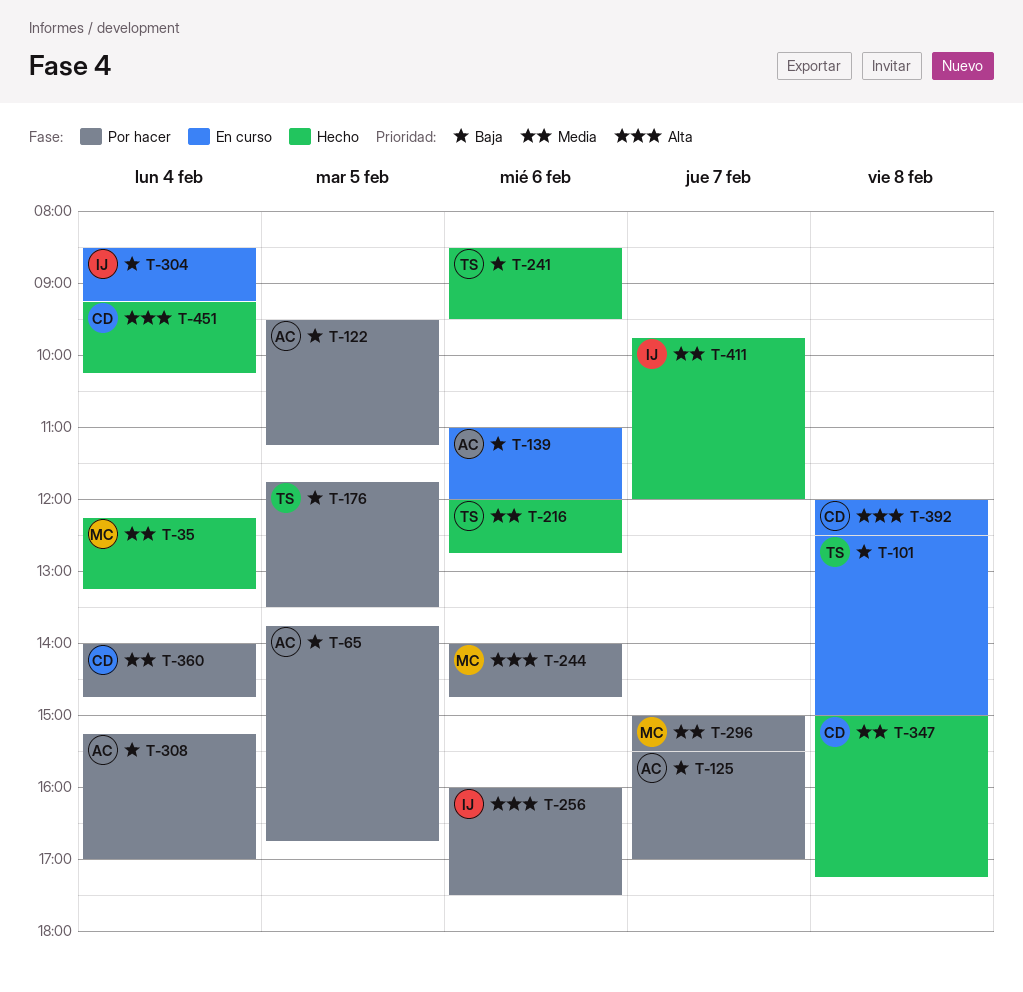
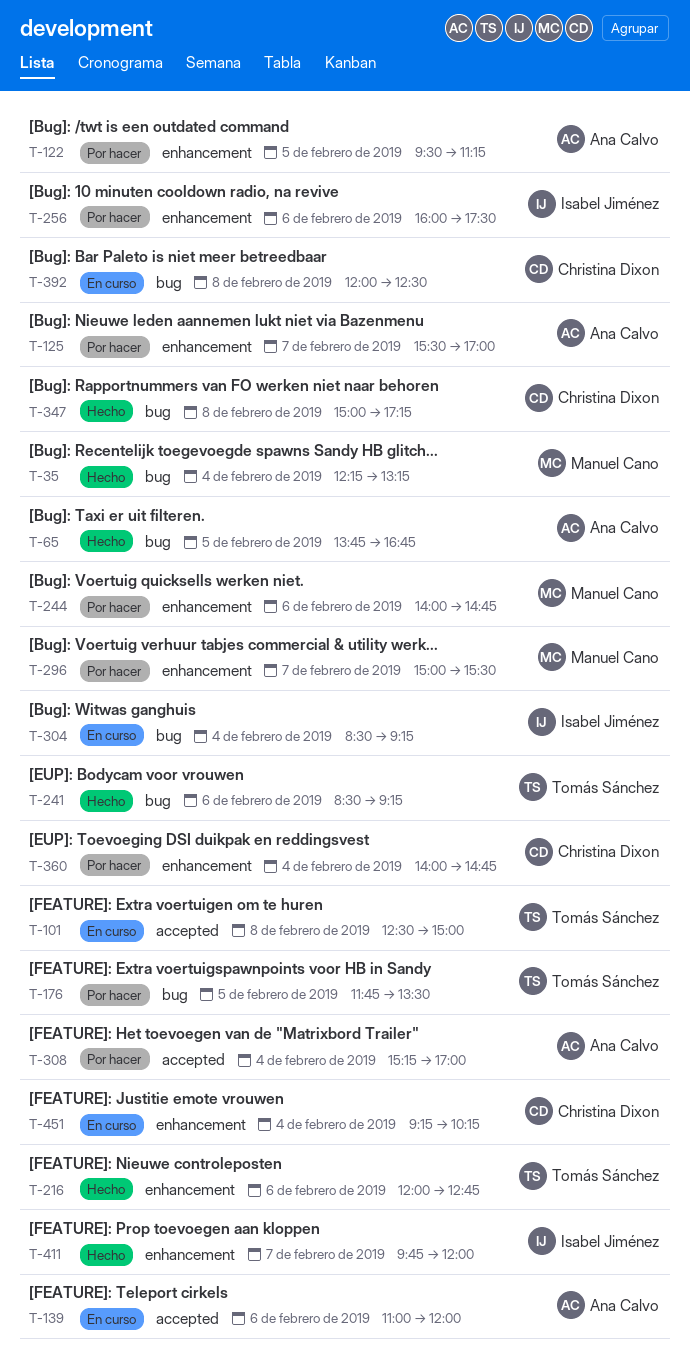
T-65, status: Por hacer -> Hecho
T-241, ends: 09:30 -> 09:15
T-451, status: Hecho -> En curso

